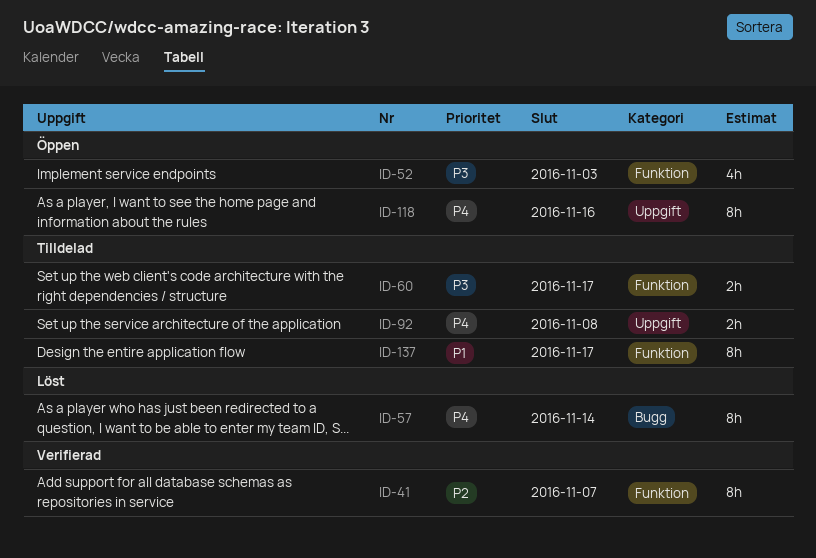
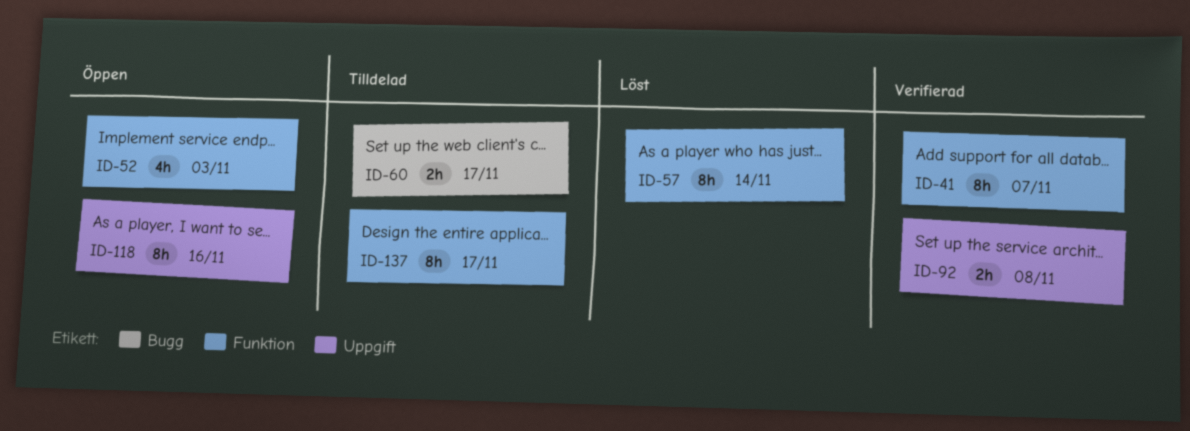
ID-57, label: Bugg -> Funktion
ID-60, label: Funktion -> Bugg
ID-92, status: Tilldelad -> Verifierad

